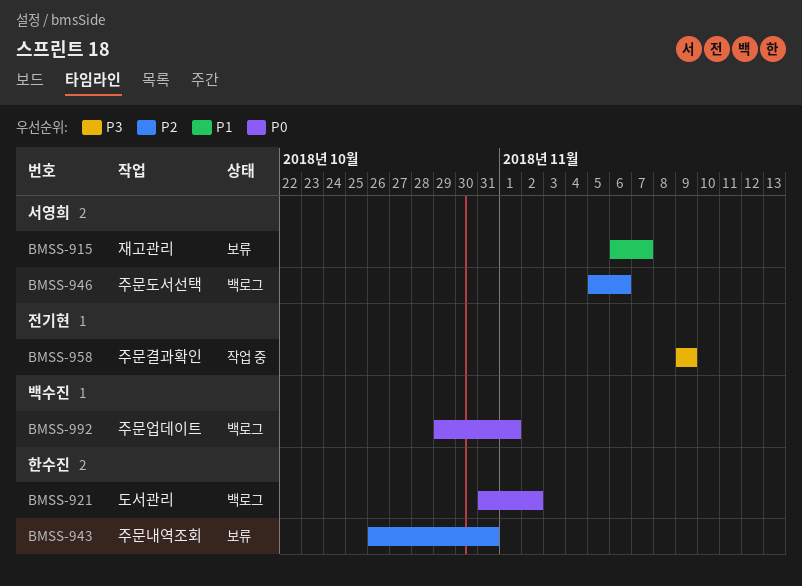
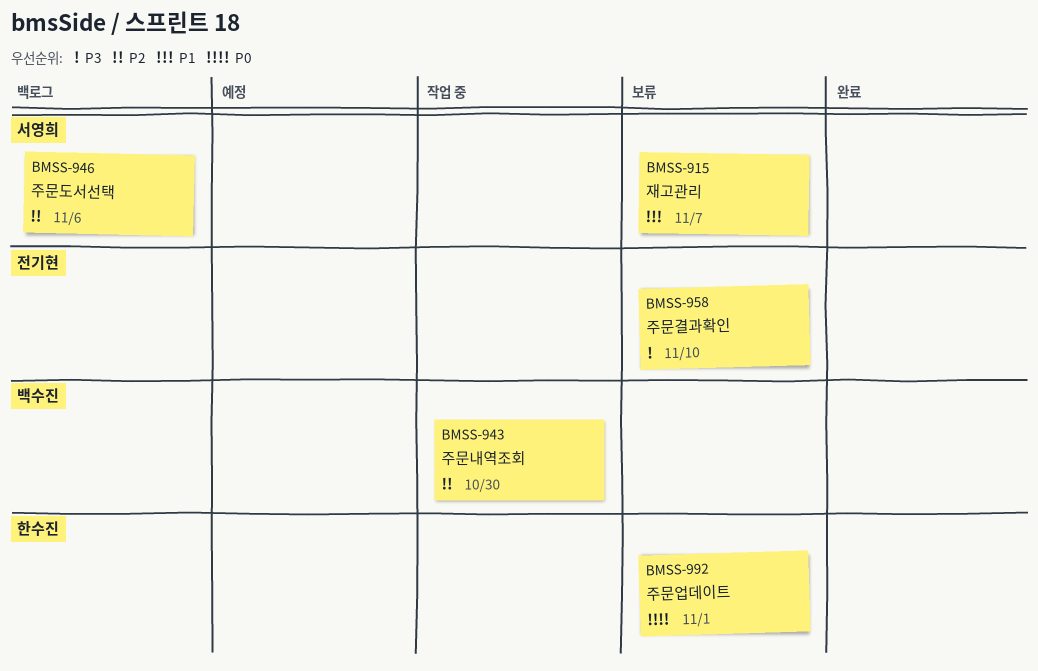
BMSS-921: present -> none
BMSS-943, status: 보류 -> 작업 중
BMSS-943, owner: 한수진 -> 백수진
BMSS-943, due: Oct 31 -> Oct 30
BMSS-958, status: 작업 중 -> 보류
BMSS-958, due: Nov 9 -> Nov 10
BMSS-992, status: 백로그 -> 보류
BMSS-992, owner: 백수진 -> 한수진

